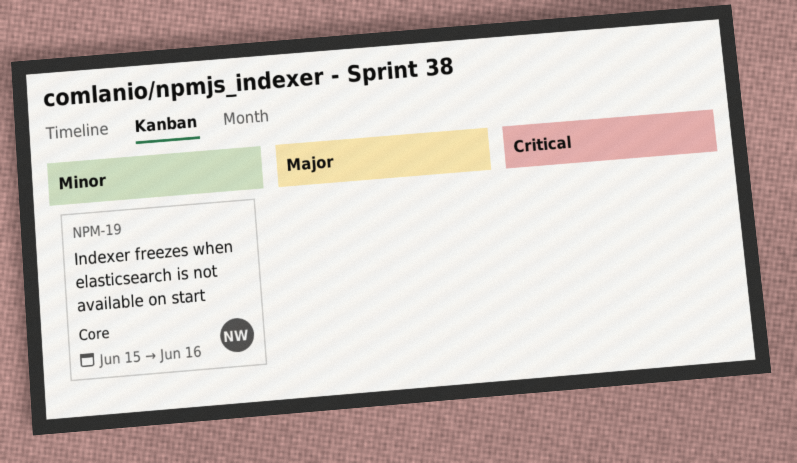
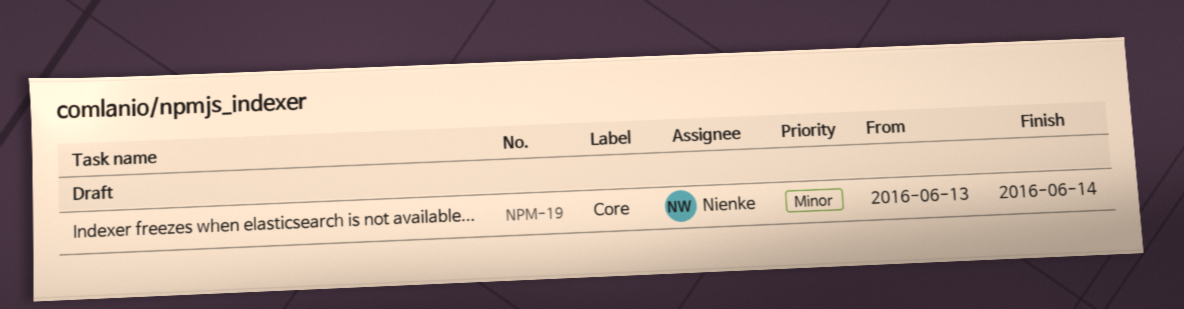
NPM-19, start: Jun 15 -> Jun 13
NPM-19, due: Jun 16 -> Jun 14

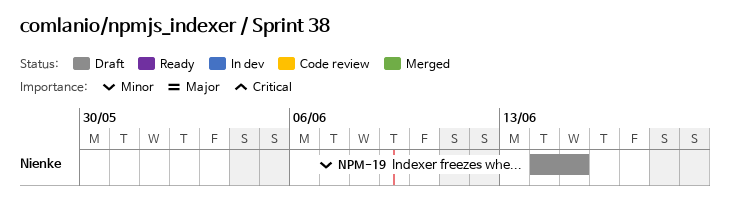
NPM-19, start: Jun 13 -> Jun 14
NPM-19, due: Jun 14 -> Jun 15

